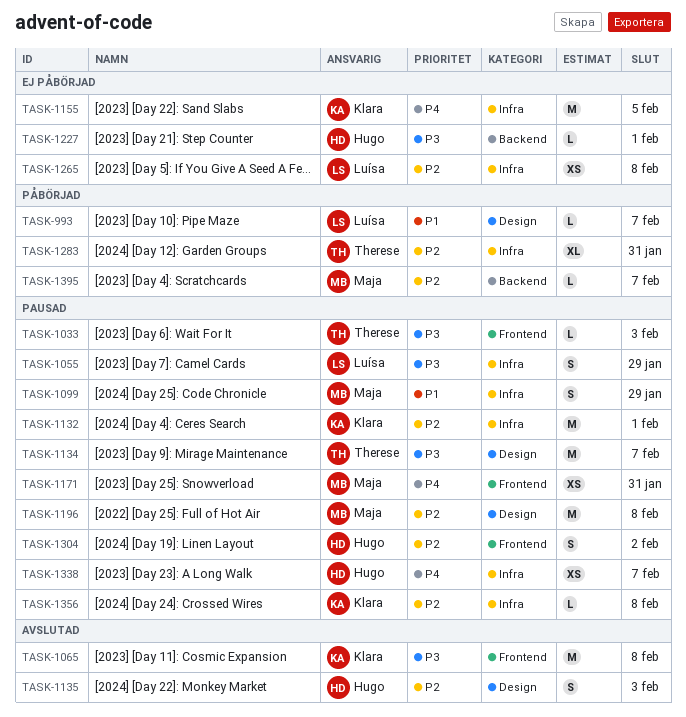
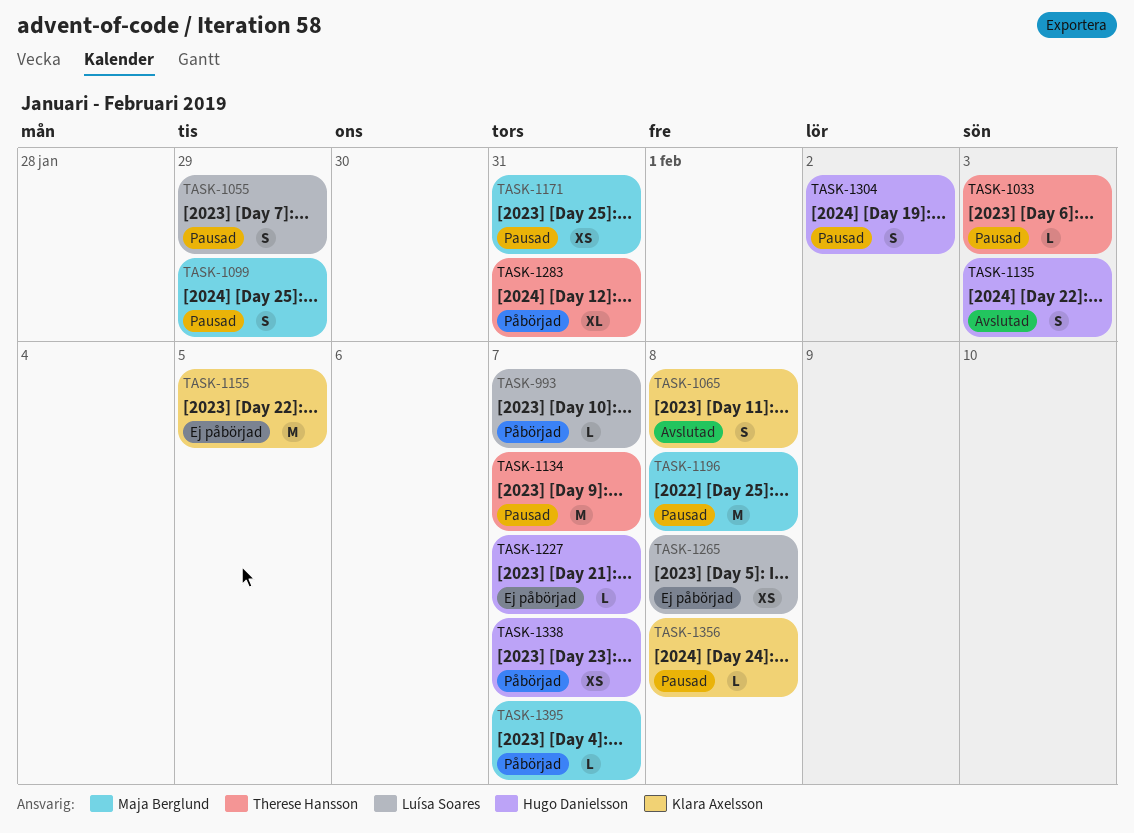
TASK-1065, estimate: M -> S
TASK-1132: present -> none
TASK-1227, due: Feb 1 -> Feb 7
TASK-1338, status: Pausad -> Påbörjad

